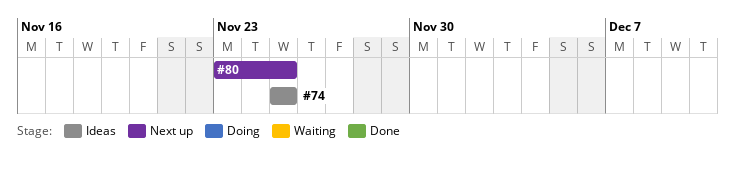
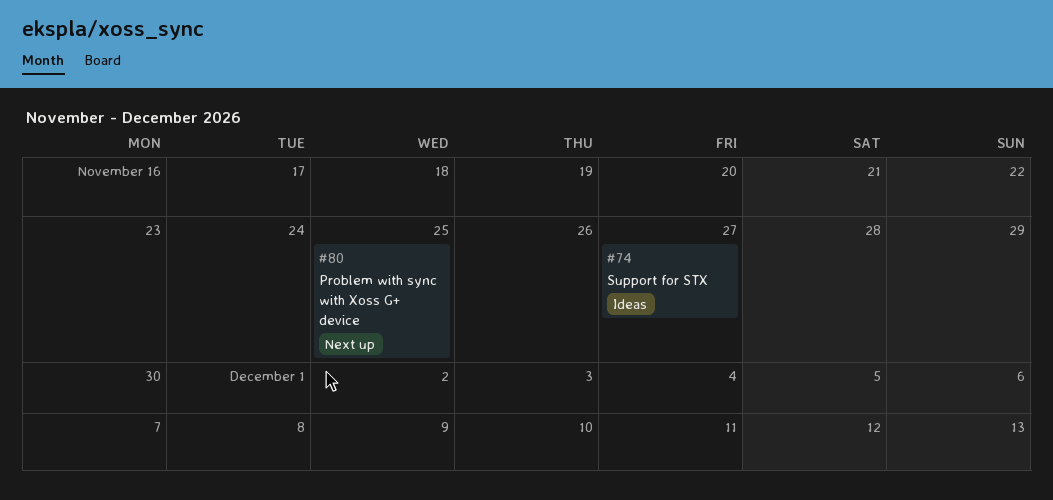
#74, due: Nov 25 -> Nov 27

